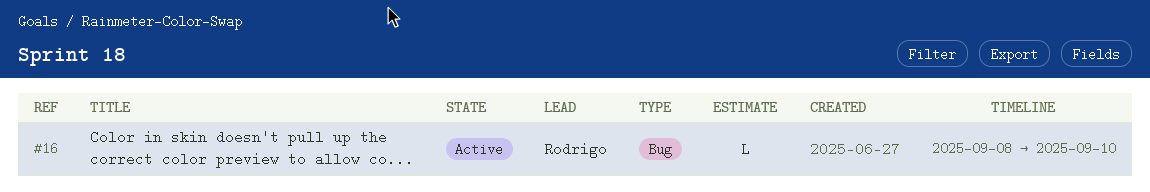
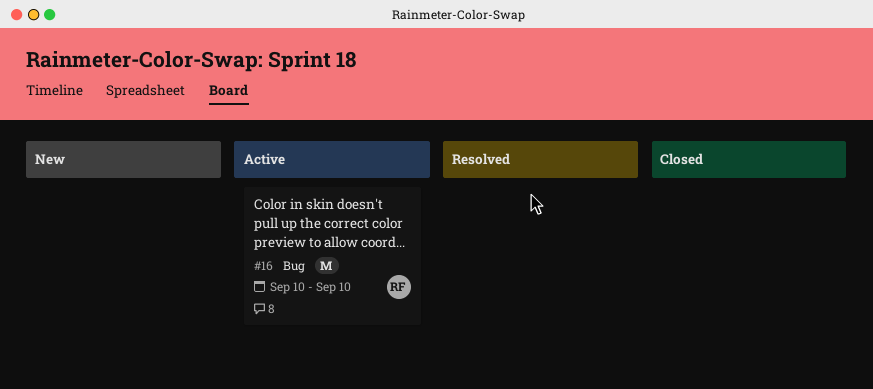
#16, estimate: L -> M
#16, start: Sep 8 -> Sep 10

